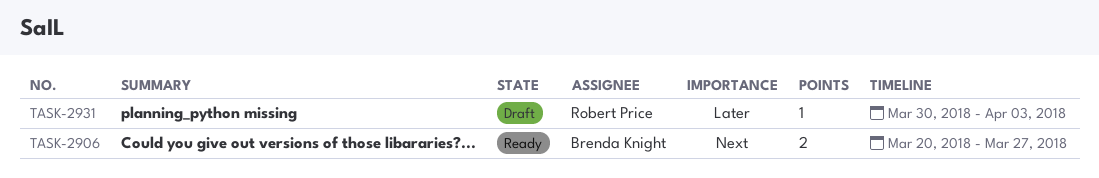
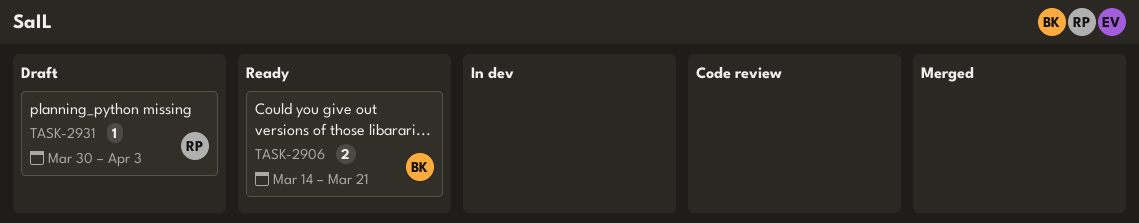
TASK-2906, start: Mar 20 -> Mar 14
TASK-2906, due: Mar 27 -> Mar 21

